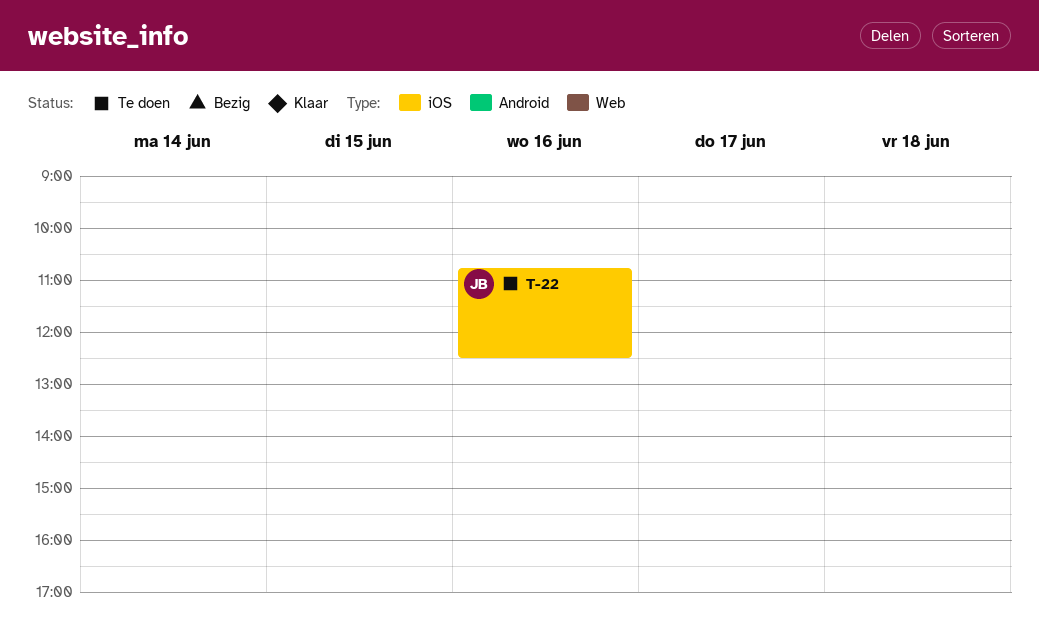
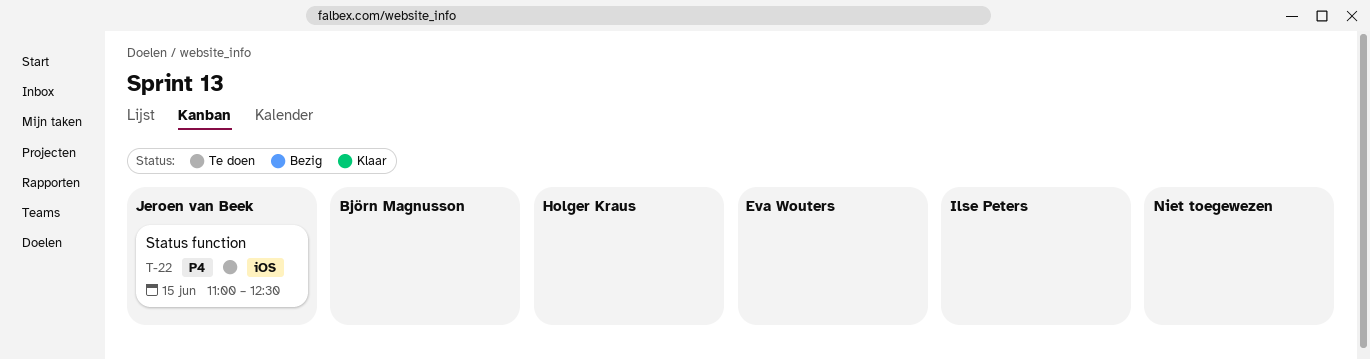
T-22, day: Jun 16 -> Jun 15
T-22, begins: 10:45 -> 11:00

